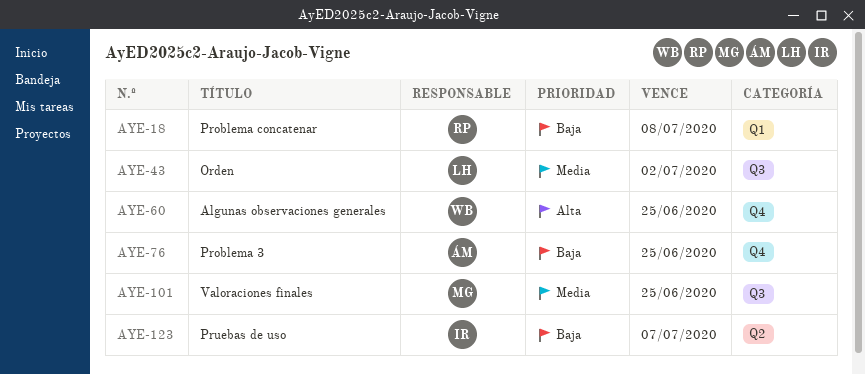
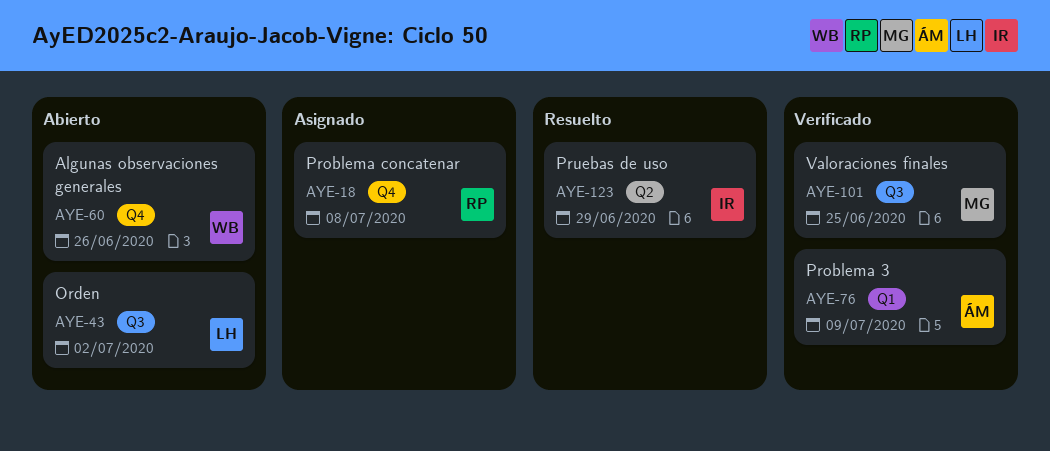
AYE-18, label: Q1 -> Q4
AYE-60, due: Jun 25 -> Jun 26
AYE-76, label: Q4 -> Q1
AYE-76, due: Jun 25 -> Jul 9
AYE-123, due: Jul 7 -> Jun 29

